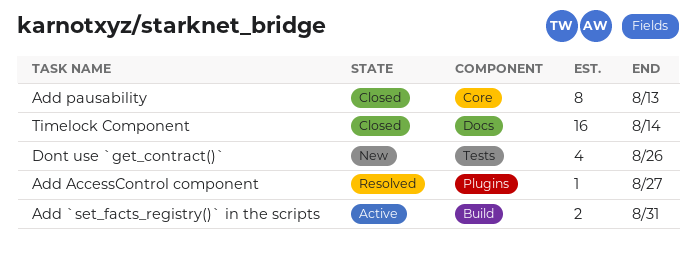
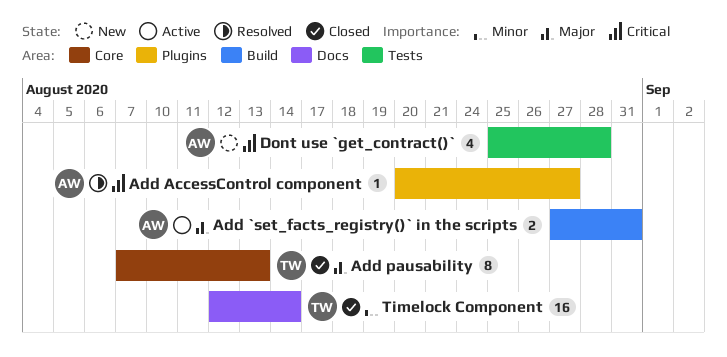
Dont use `get_contract()`, due: Aug 26 -> Aug 28

